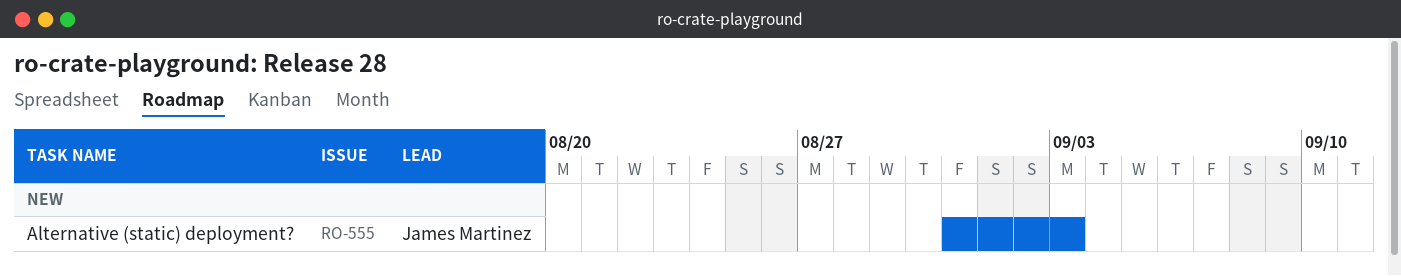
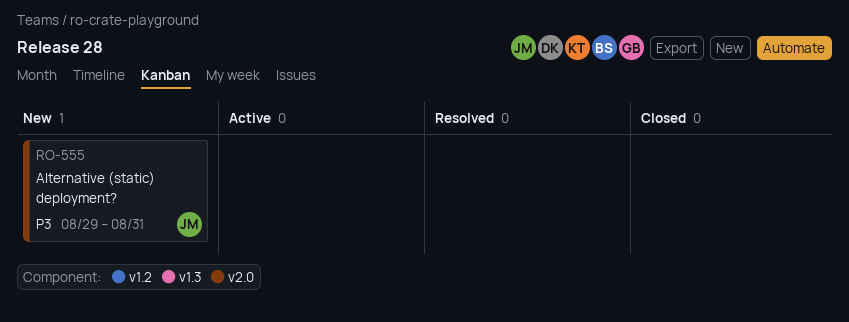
RO-555, start: Aug 31 -> Aug 29
RO-555, due: Sep 3 -> Aug 31

